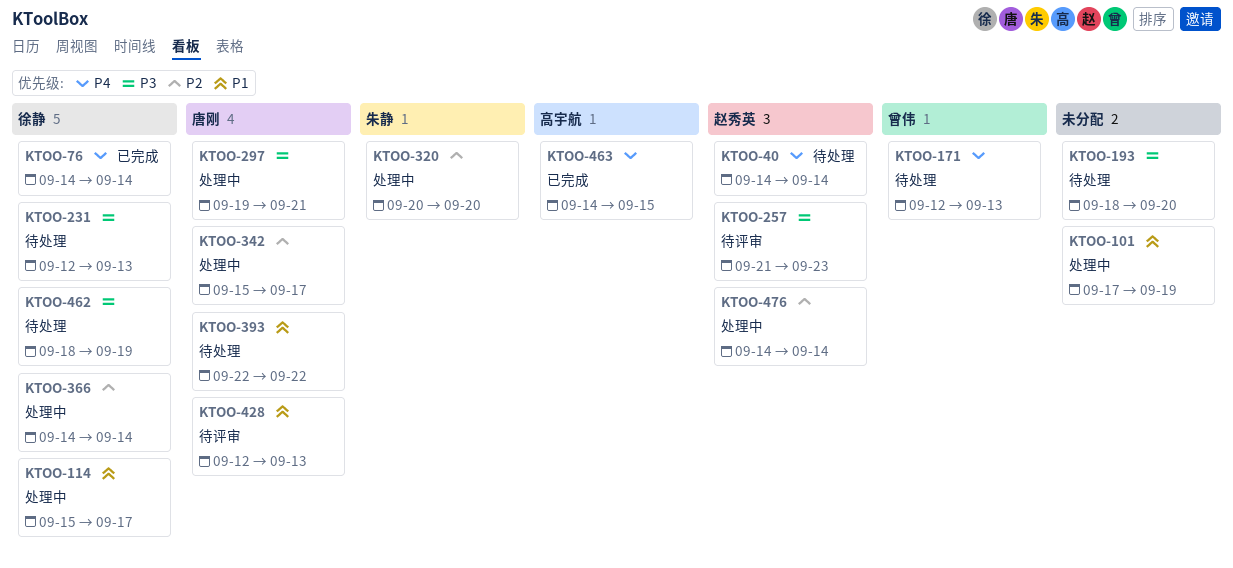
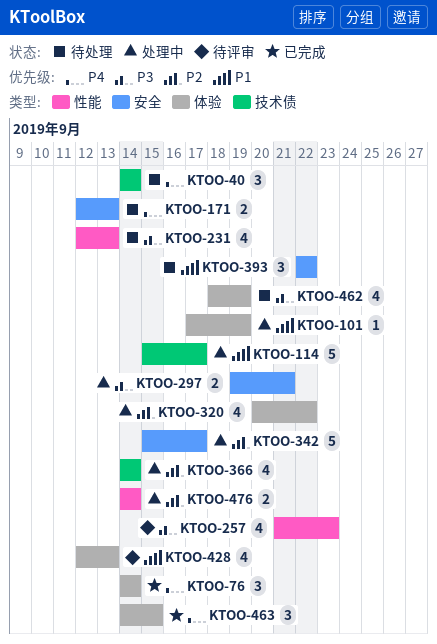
KTOO-193: present -> none
KTOO-320, due: Sep 20 -> Sep 22

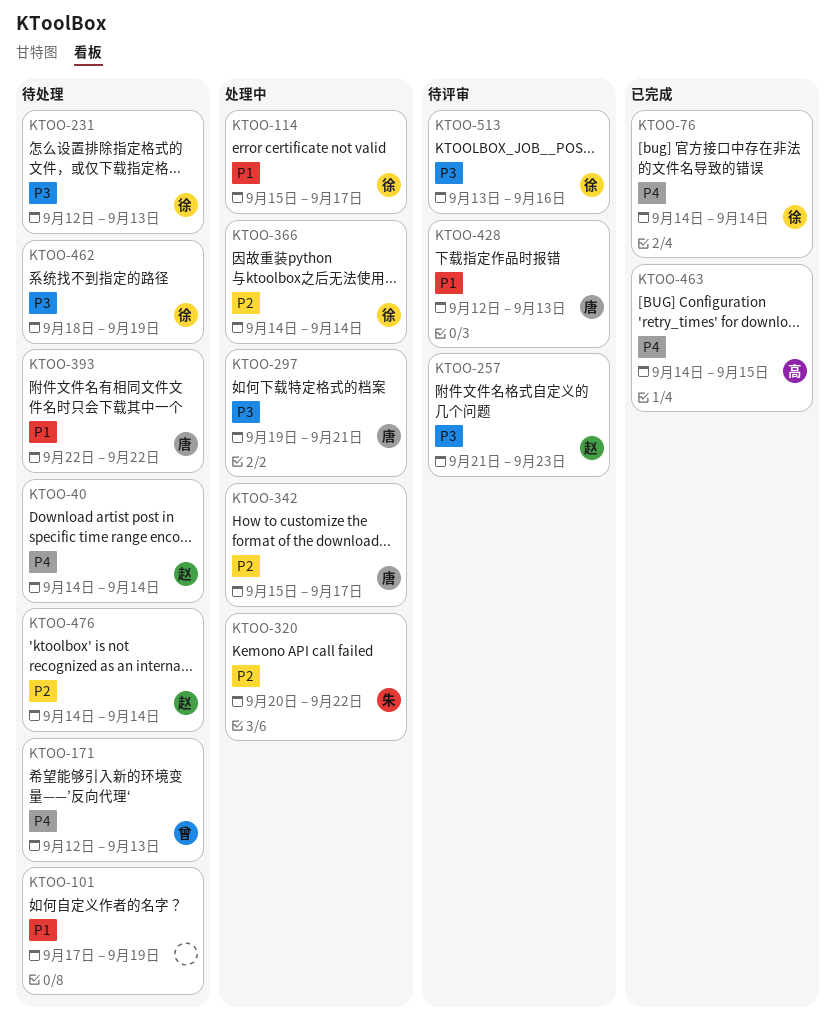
KTOO-101, status: 处理中 -> 待处理
KTOO-476, status: 处理中 -> 待处理
KTOO-513: none -> present

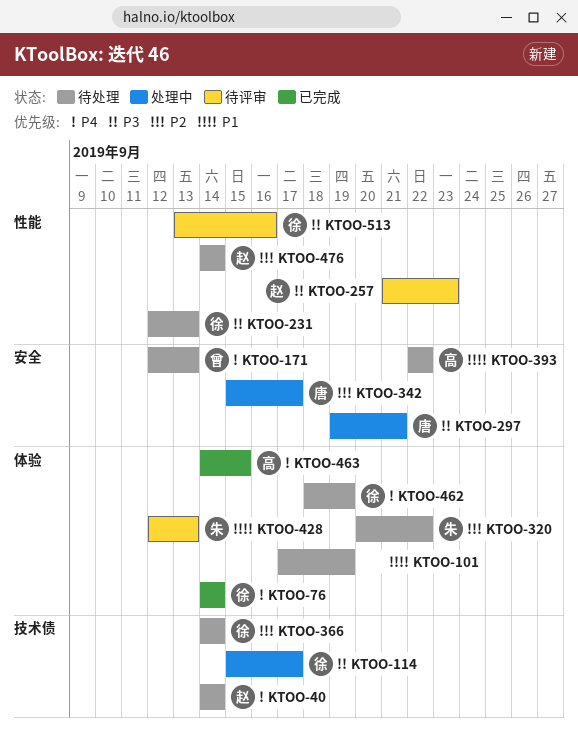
KTOO-114, priority: P1 -> P3
KTOO-320, status: 处理中 -> 待处理
KTOO-366, status: 处理中 -> 待处理
KTOO-393, owner: 唐 -> 高
KTOO-428, owner: 唐 -> 朱
KTOO-462, priority: P3 -> P4

